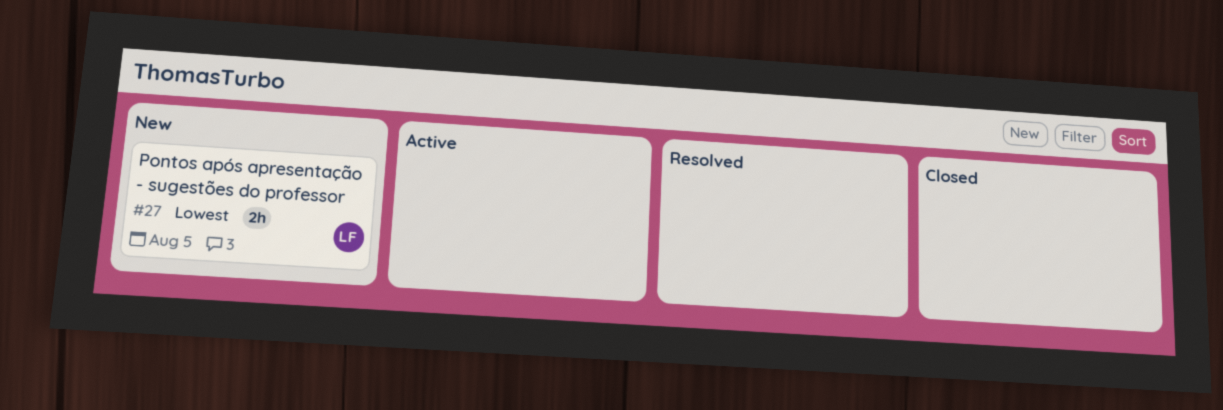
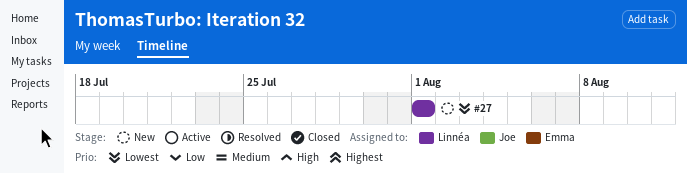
#27, due: Aug 5 -> Aug 1

